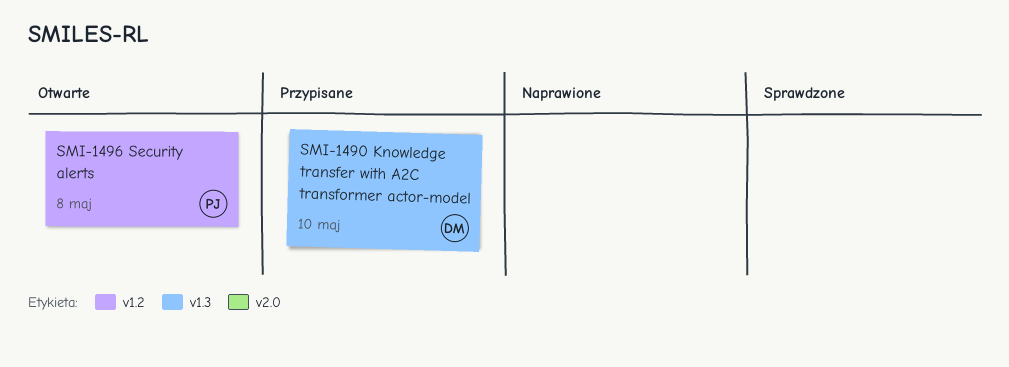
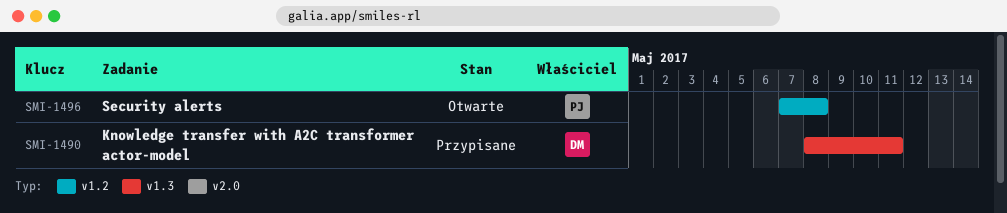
SMI-1490, due: May 10 -> May 11

